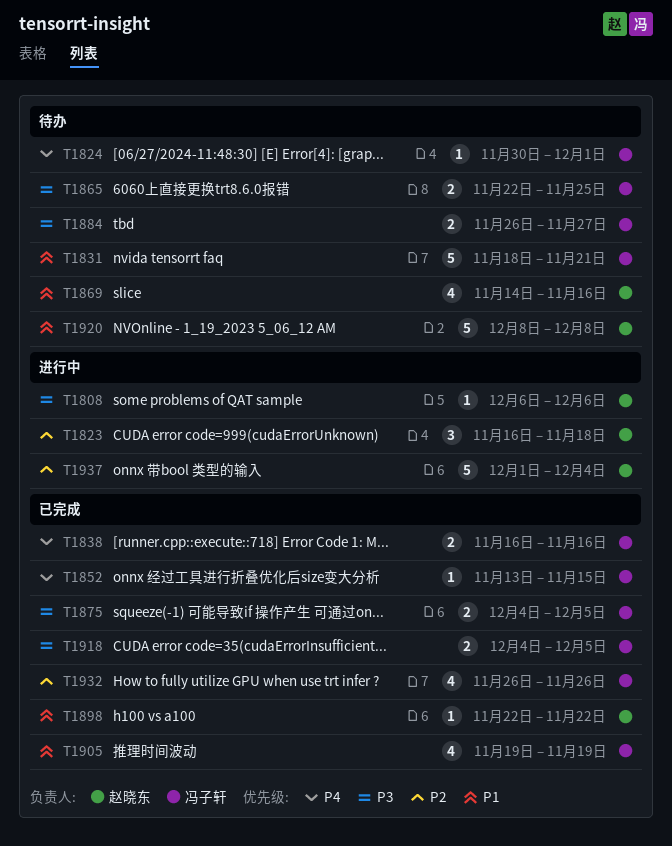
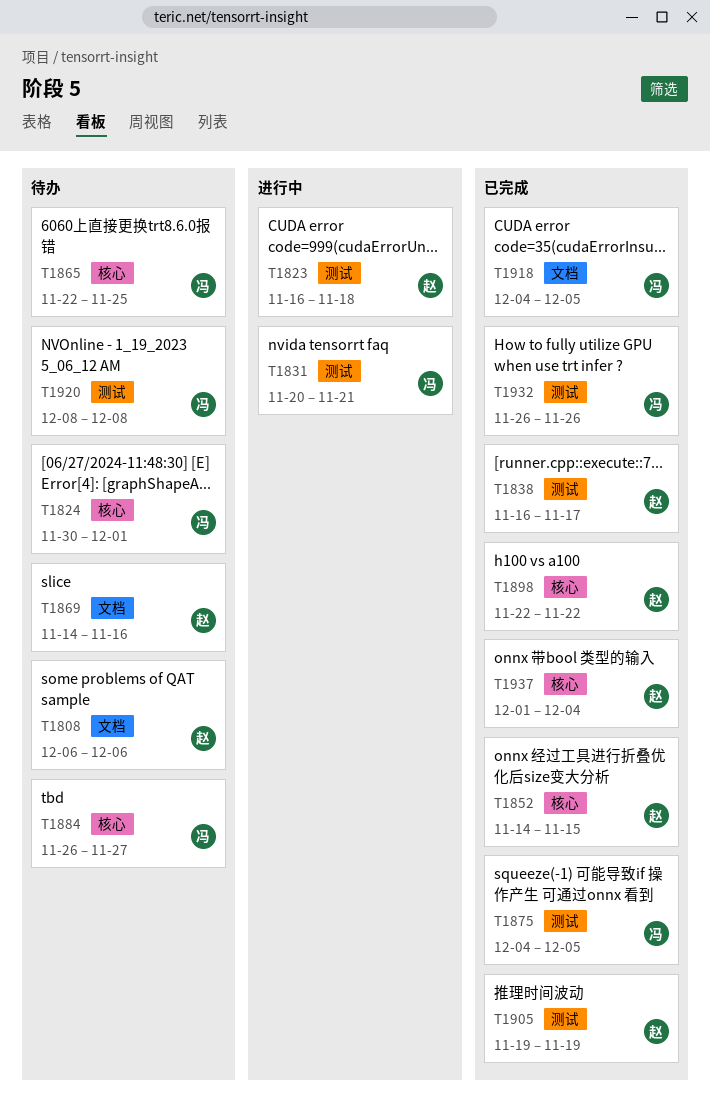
T1808, status: 进行中 -> 待办
T1831, status: 待办 -> 进行中
T1831, start: Nov 18 -> Nov 20
T1838, owner: 冯子轩 -> 赵晓东
T1838, due: Nov 16 -> Nov 17
T1852, owner: 冯子轩 -> 赵晓东
T1852, start: Nov 13 -> Nov 14
T1905, owner: 冯子轩 -> 赵晓东
T1920, owner: 赵晓东 -> 冯子轩
T1937, status: 进行中 -> 已完成

